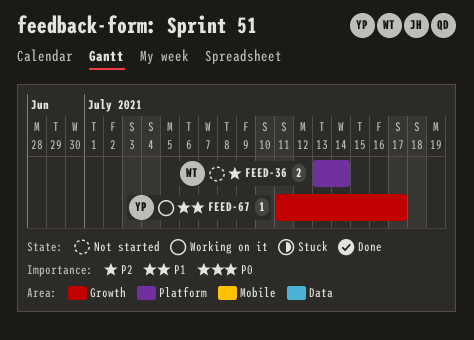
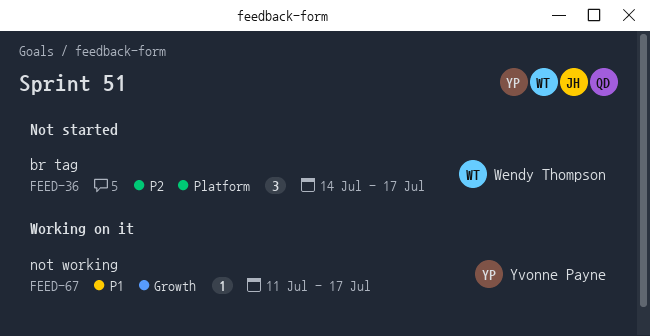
FEED-36, estimate: 2 -> 3
FEED-36, start: Jul 13 -> Jul 14
FEED-36, due: Jul 14 -> Jul 17

